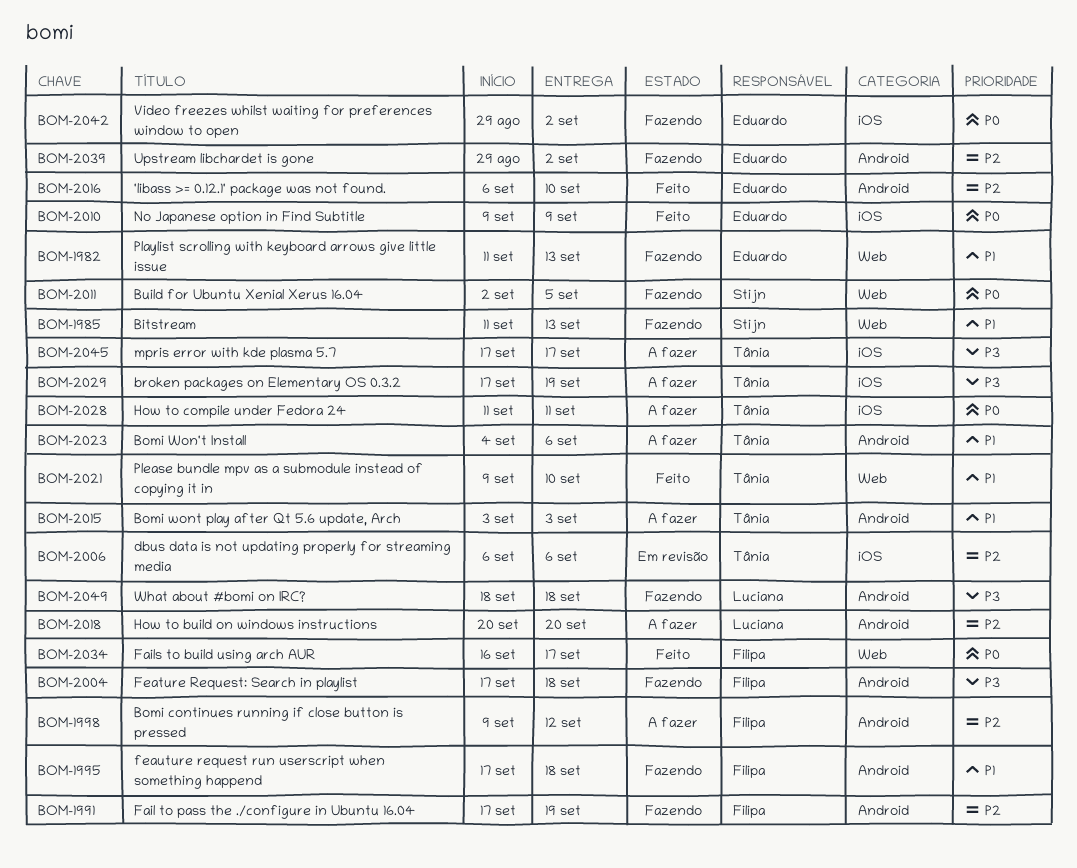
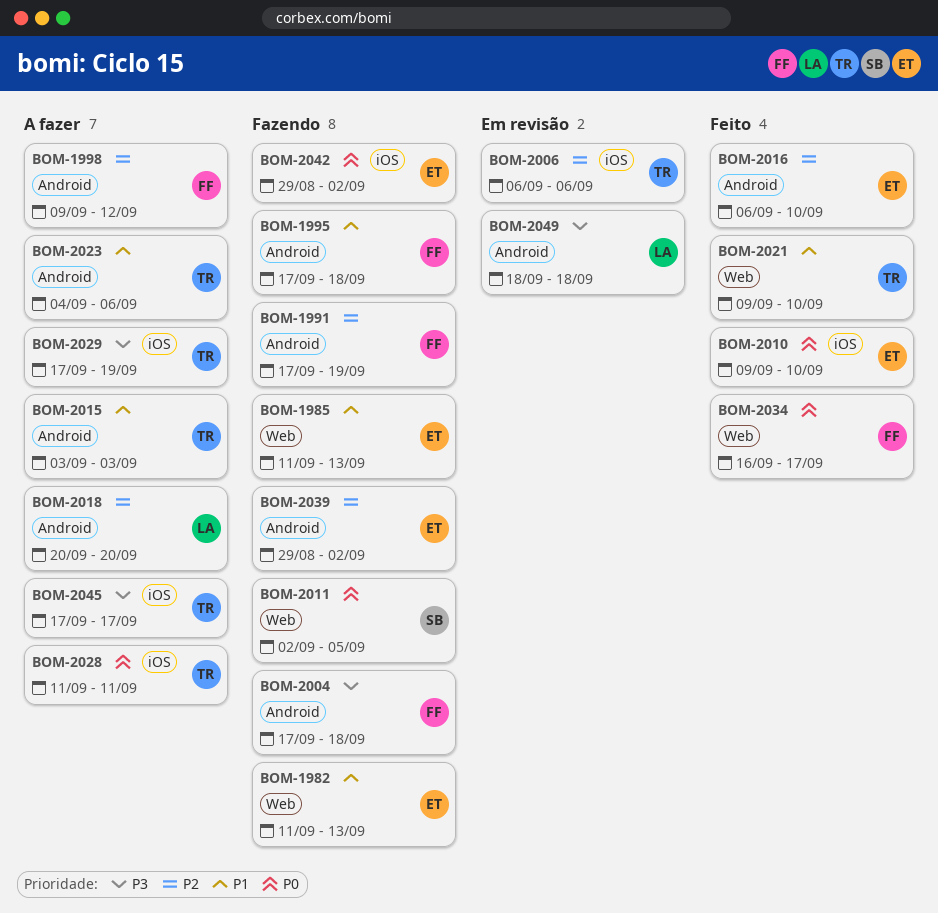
BOM-1985, owner: Stijn -> Eduardo
BOM-2010, due: Sep 9 -> Sep 10
BOM-2049, status: Fazendo -> Em revisão

